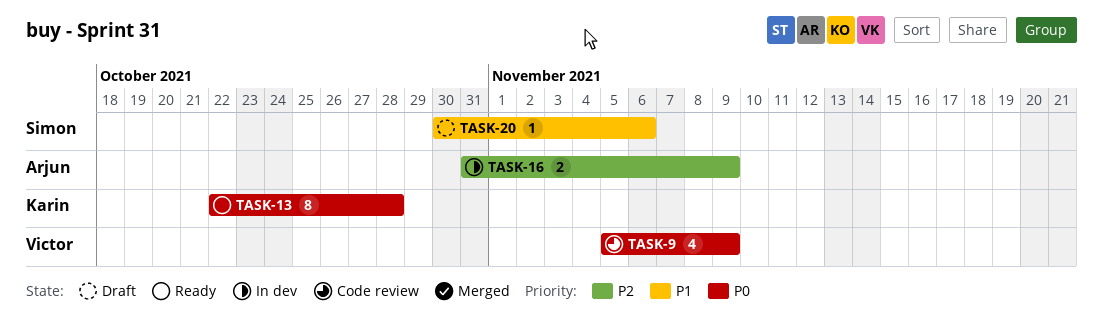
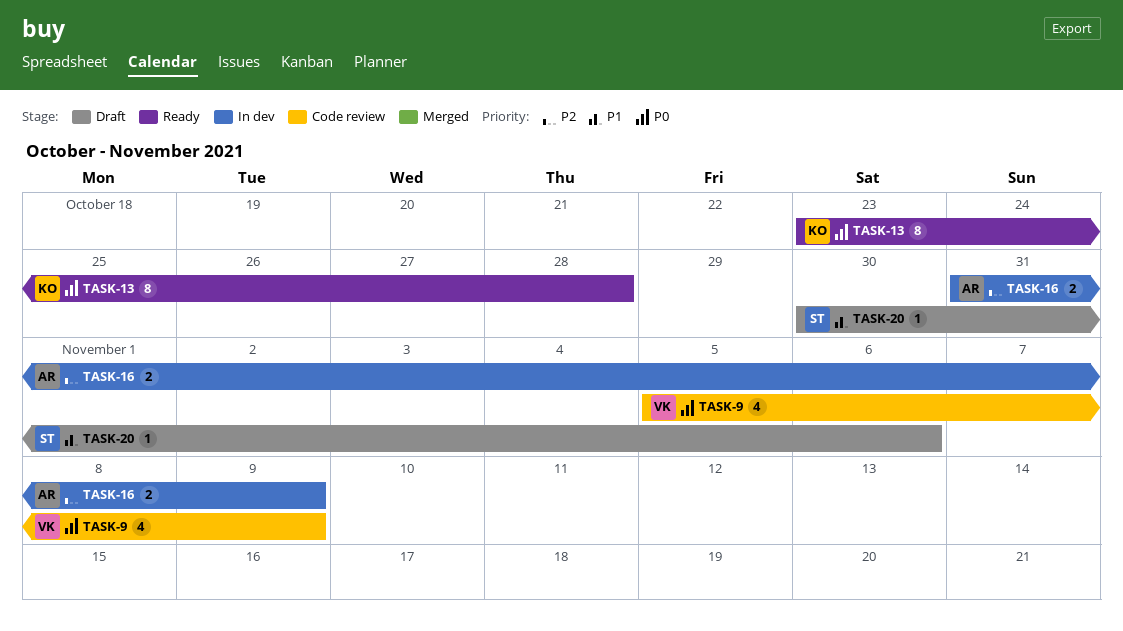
TASK-13, start: Oct 22 -> Oct 23

